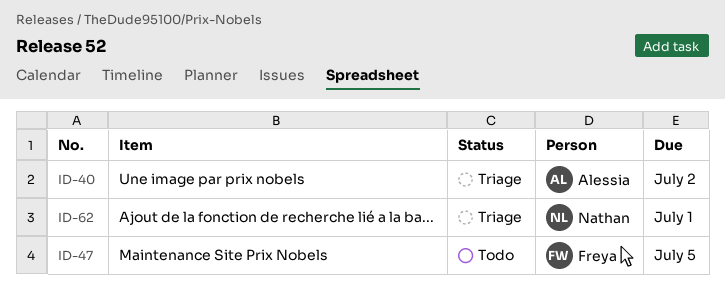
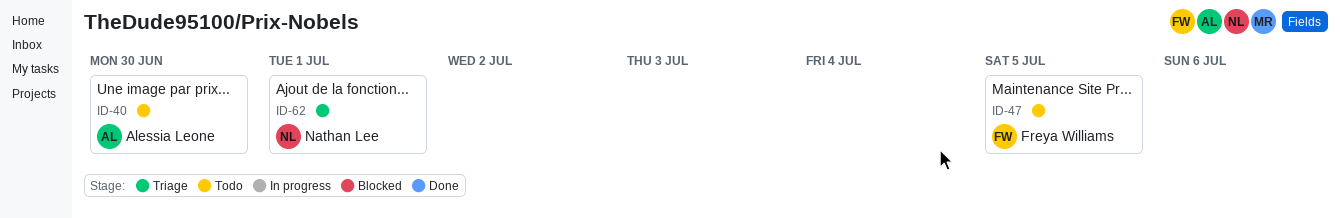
ID-40, status: Triage -> Todo
ID-40, due: Jul 2 -> Jun 30

